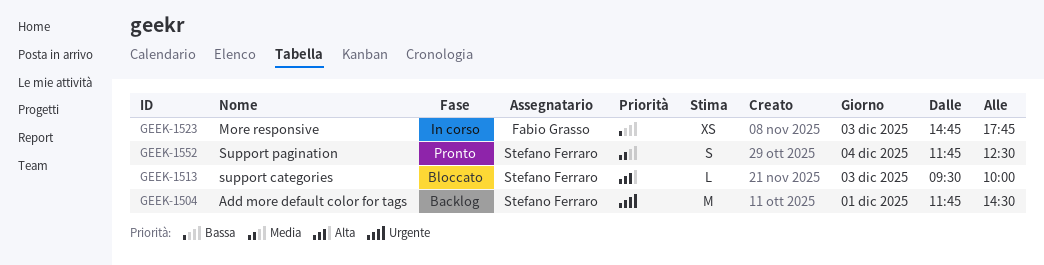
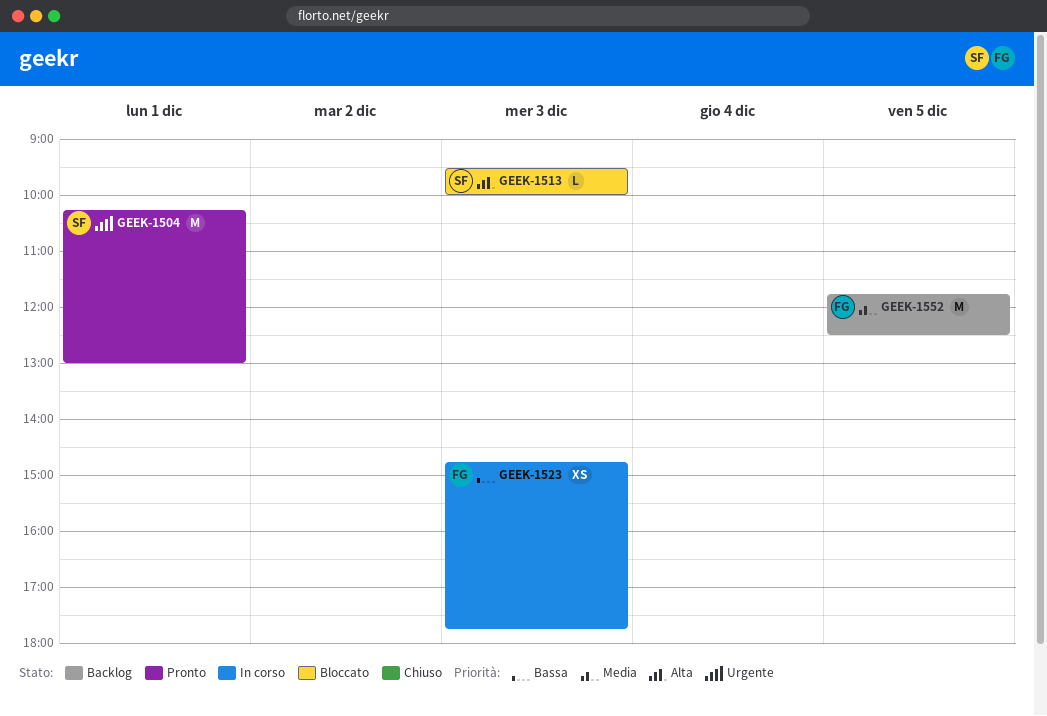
GEEK-1504, status: Backlog -> Pronto
GEEK-1504, begins: 11:45 -> 10:15
GEEK-1504, ends: 14:30 -> 13:00
GEEK-1552, status: Pronto -> Backlog
GEEK-1552, owner: Stefano Ferraro -> Fabio Grasso
GEEK-1552, estimate: S -> M
GEEK-1552, day: Dec 4 -> Dec 5

